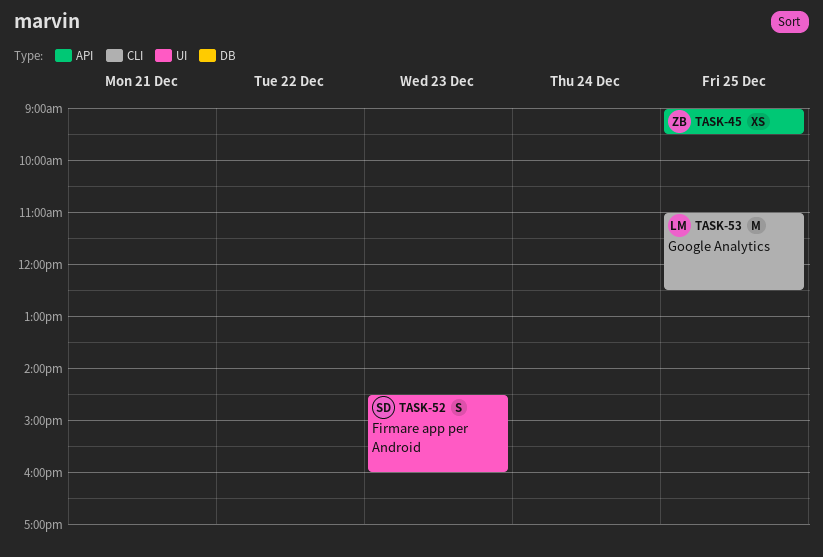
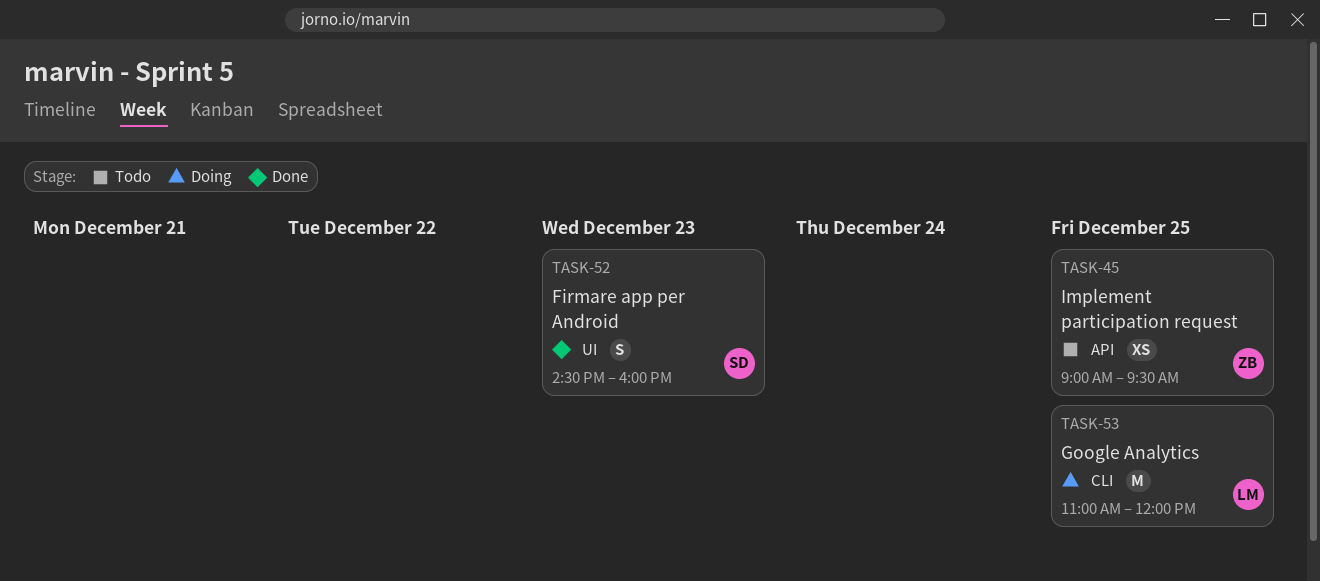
TASK-53, ends: 12:30 -> 12:00

